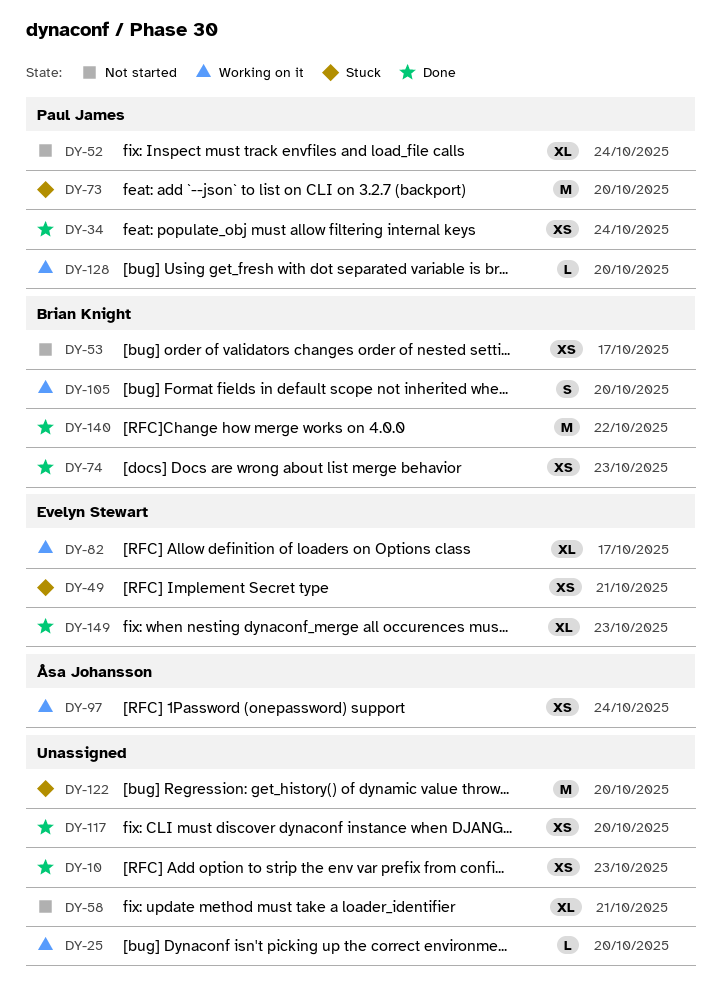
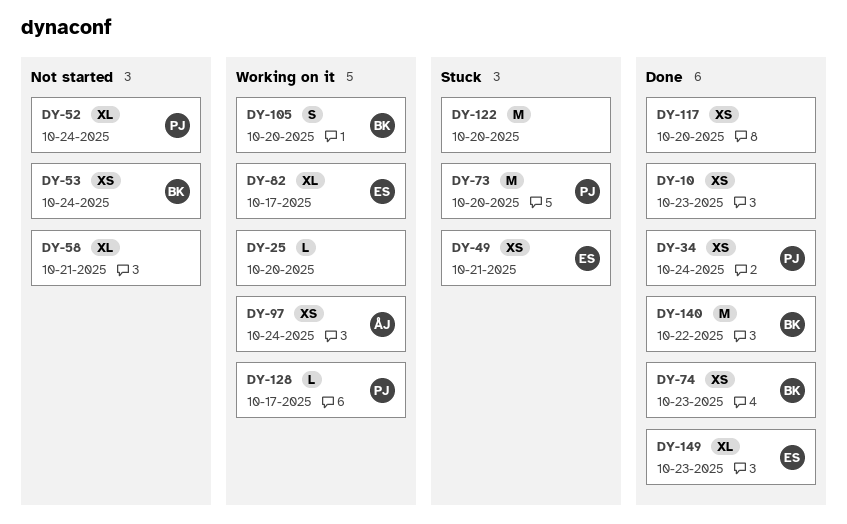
DY-53, due: Oct 17 -> Oct 24
DY-128, due: Oct 20 -> Oct 17

